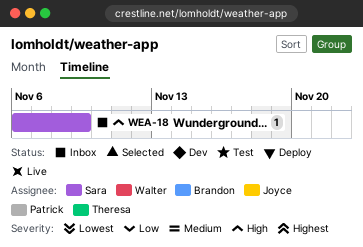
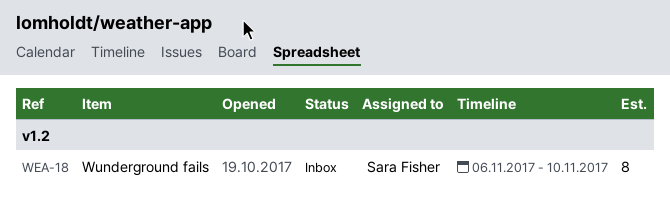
WEA-18, estimate: 1 -> 8
WEA-18, due: Nov 9 -> Nov 10

